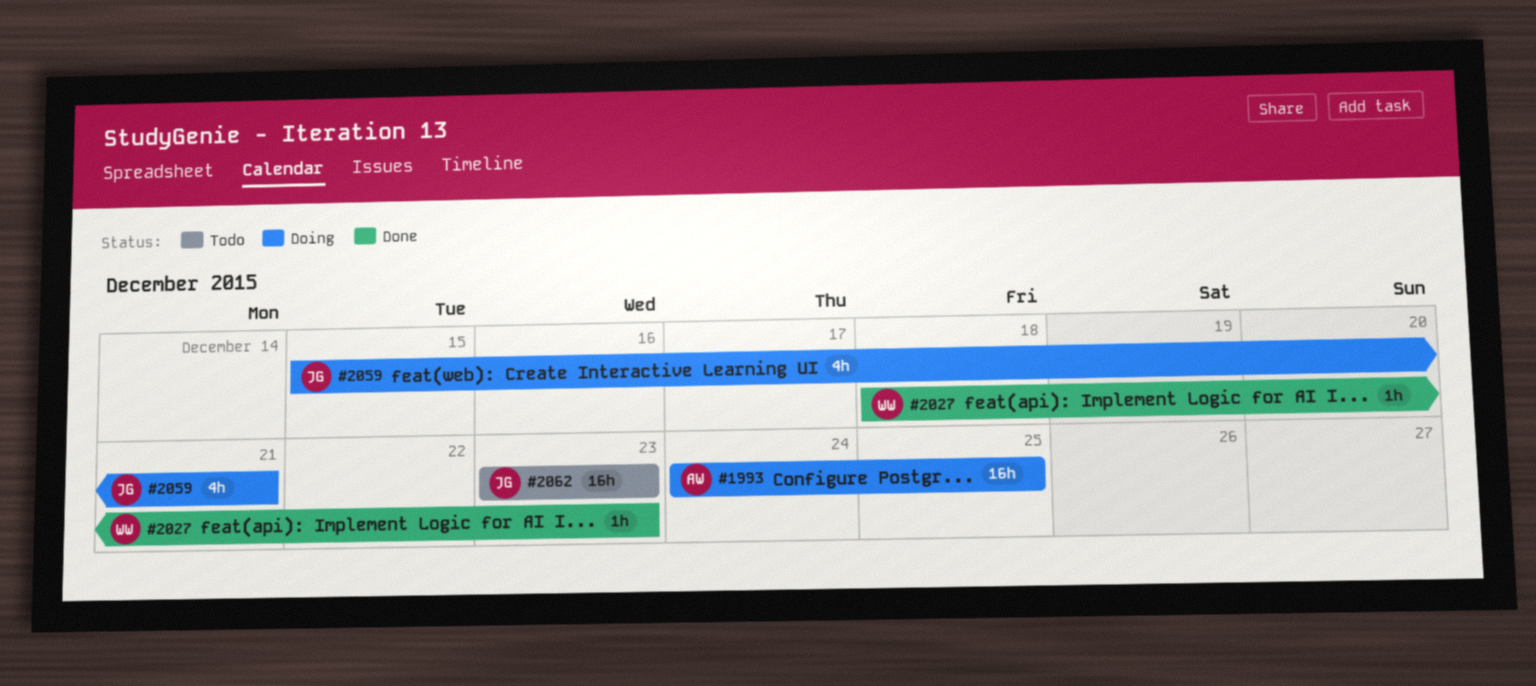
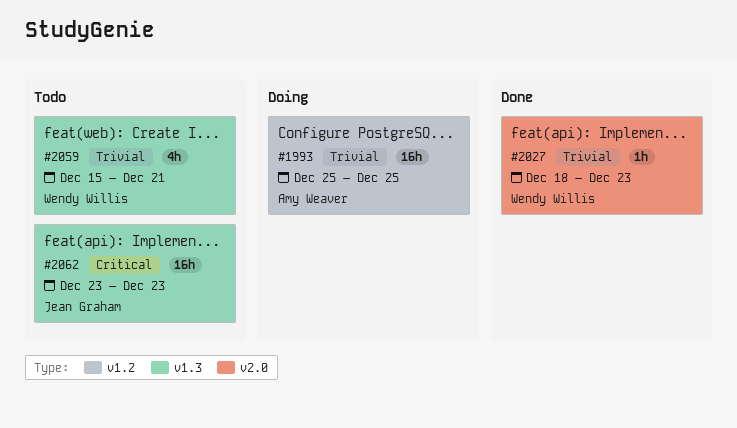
#1993, start: Dec 24 -> Dec 25
#2059, status: Doing -> Todo
#2059, owner: Jean Graham -> Wendy Willis

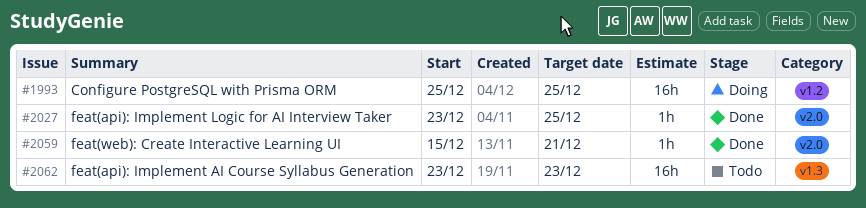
#2027, start: Dec 18 -> Dec 23
#2027, due: Dec 23 -> Dec 25
#2059, status: Todo -> Done
#2059, label: v1.3 -> v2.0
#2059, estimate: 4h -> 1h

